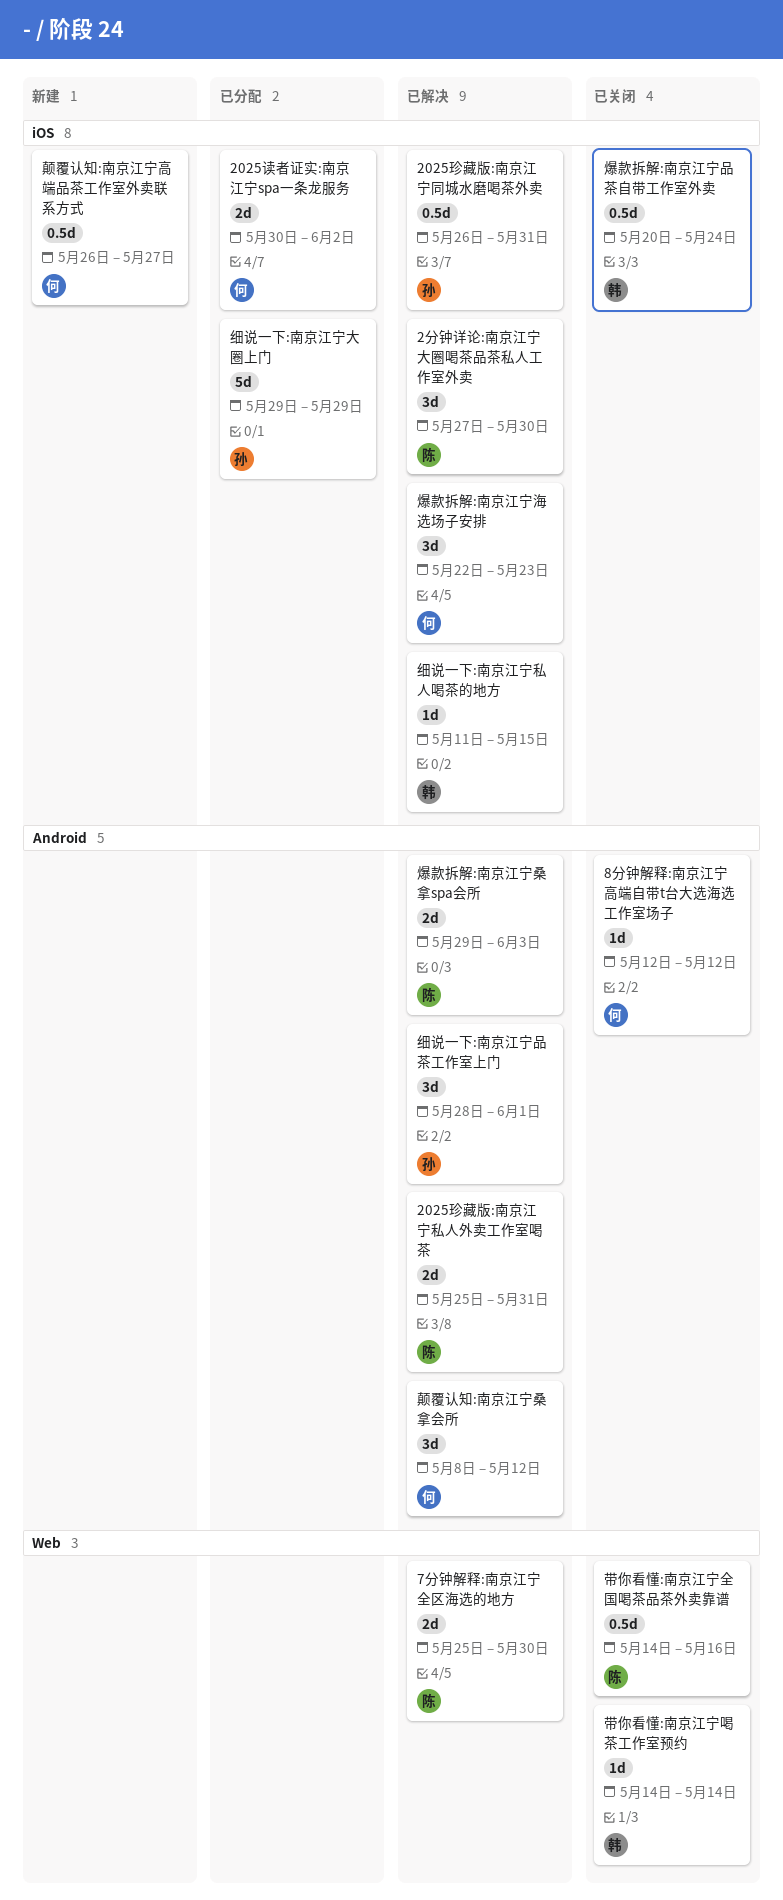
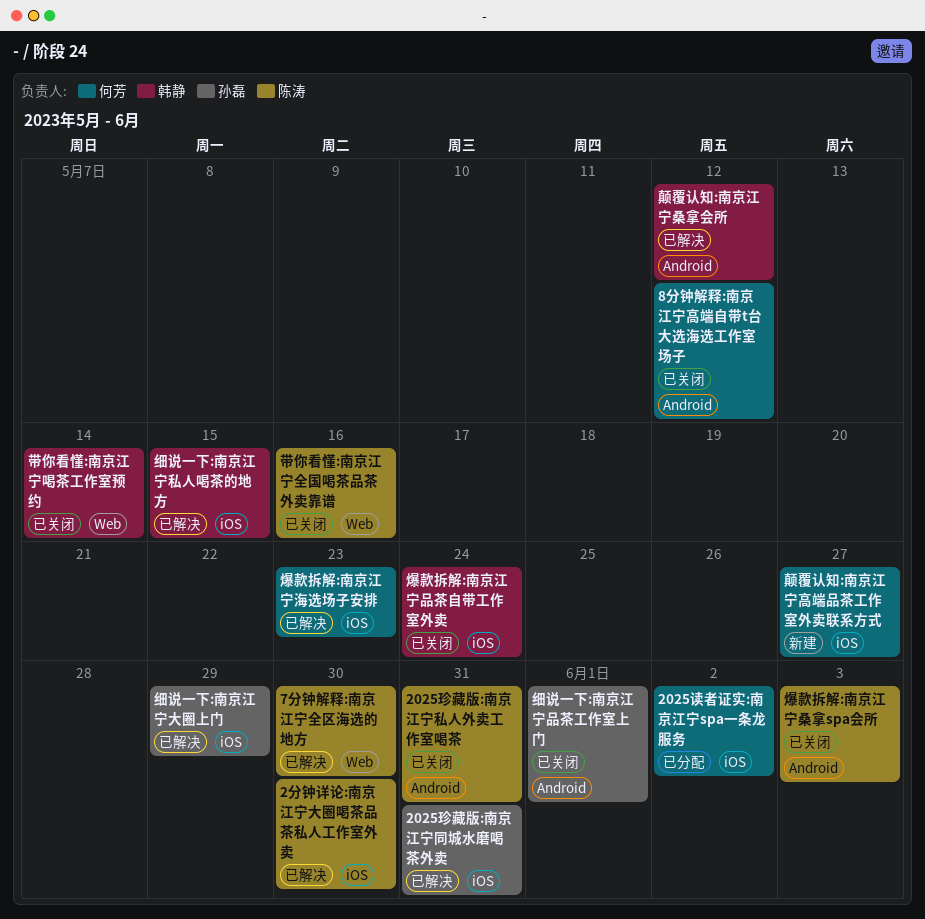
2025珍藏版:南京江宁私人外卖工作室喝茶, status: 已解决 -> 已关闭
爆款拆解:南京江宁桑拿spa会所, status: 已解决 -> 已关闭
细说一下:南京江宁品茶工作室上门, status: 已解决 -> 已关闭
细说一下:南京江宁大圈上门, status: 已分配 -> 已解决
颠覆认知:南京江宁桑拿会所, owner: 何芳 -> 韩静

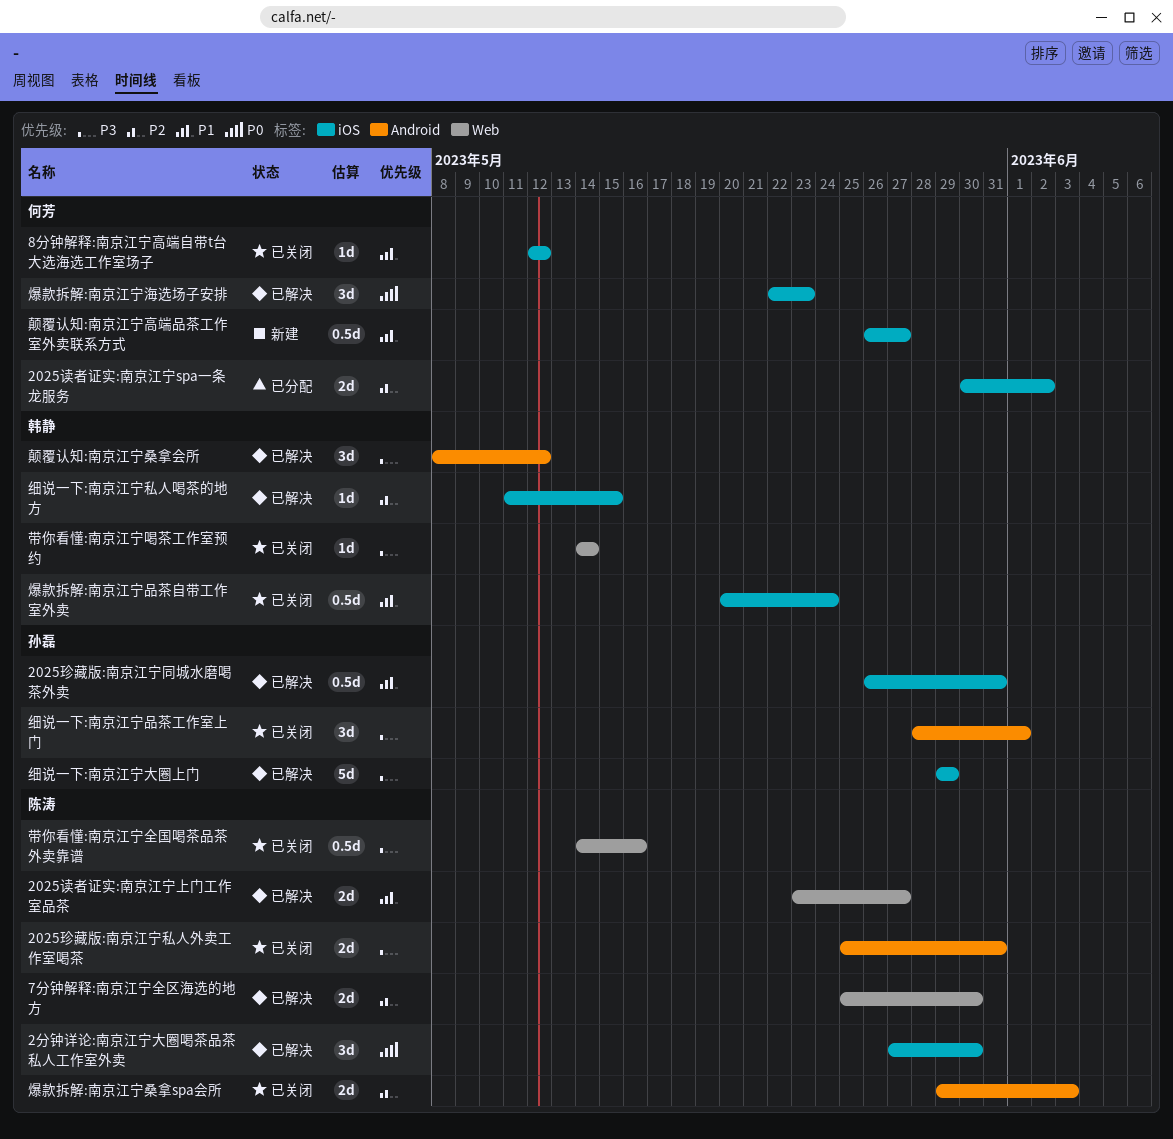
2025读者证实:南京江宁上门工作室品茶: none -> present
8分钟解释:南京江宁高端自带t台大选海选工作室场子, label: Android -> iOS

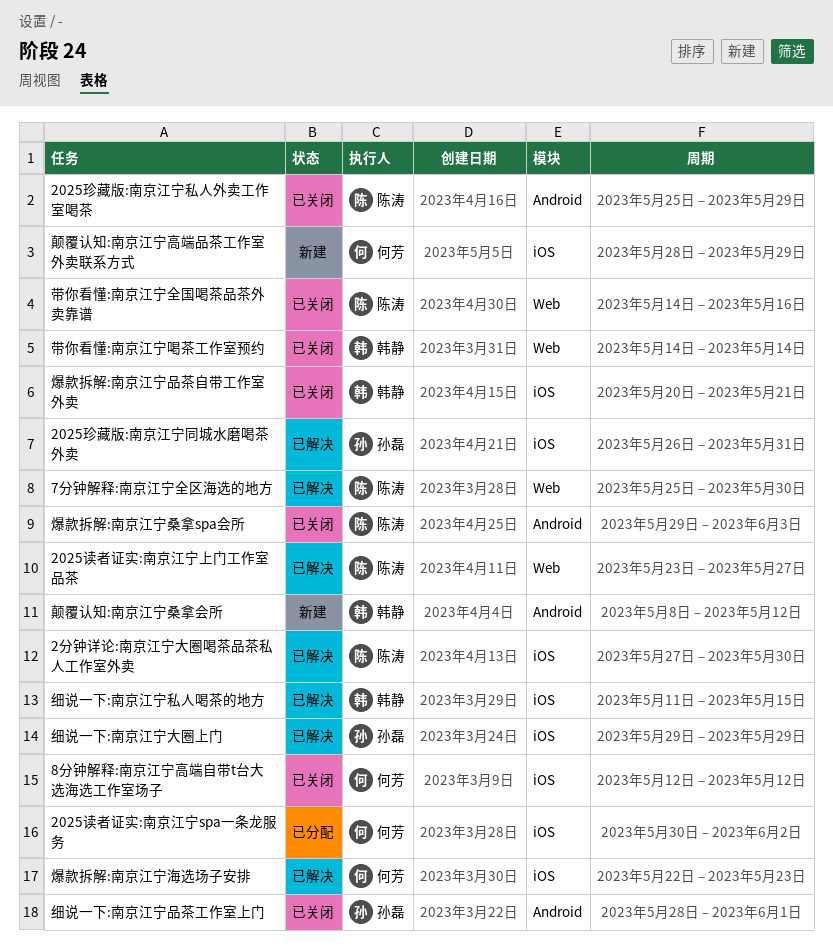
2025珍藏版:南京江宁私人外卖工作室喝茶, due: May 31 -> May 29
爆款拆解:南京江宁品茶自带工作室外卖, due: May 24 -> May 21
颠覆认知:南京江宁桑拿会所, status: 已解决 -> 新建
颠覆认知:南京江宁高端品茶工作室外卖联系方式, start: May 26 -> May 28
颠覆认知:南京江宁高端品茶工作室外卖联系方式, due: May 27 -> May 29

